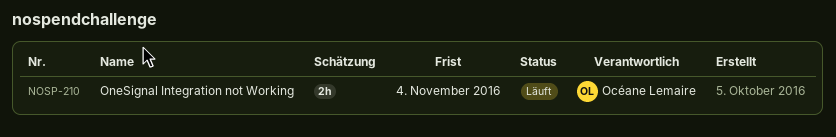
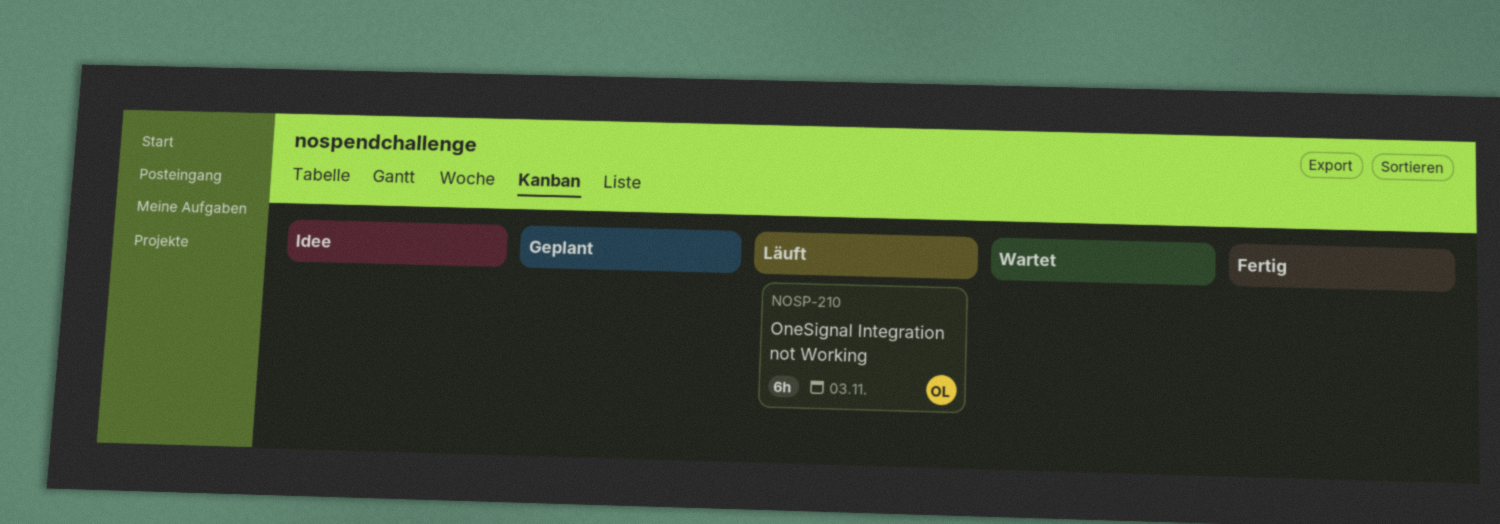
NOSP-210, estimate: 2h -> 6h
NOSP-210, due: Nov 4 -> Nov 3

